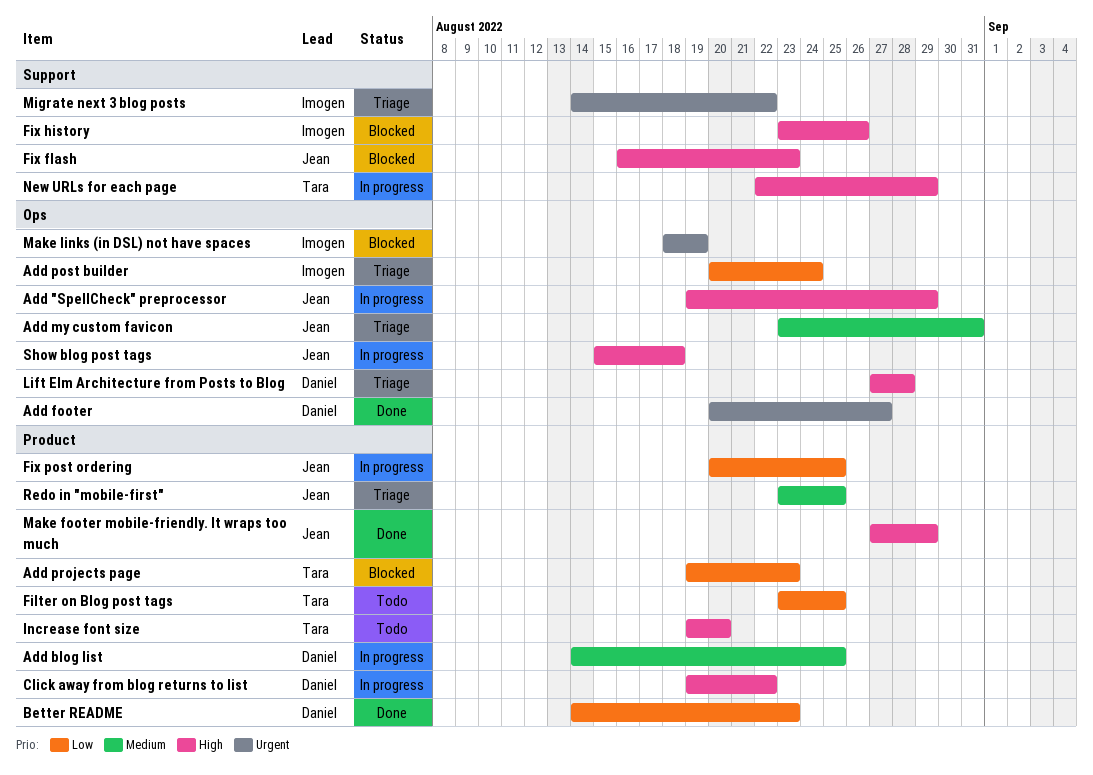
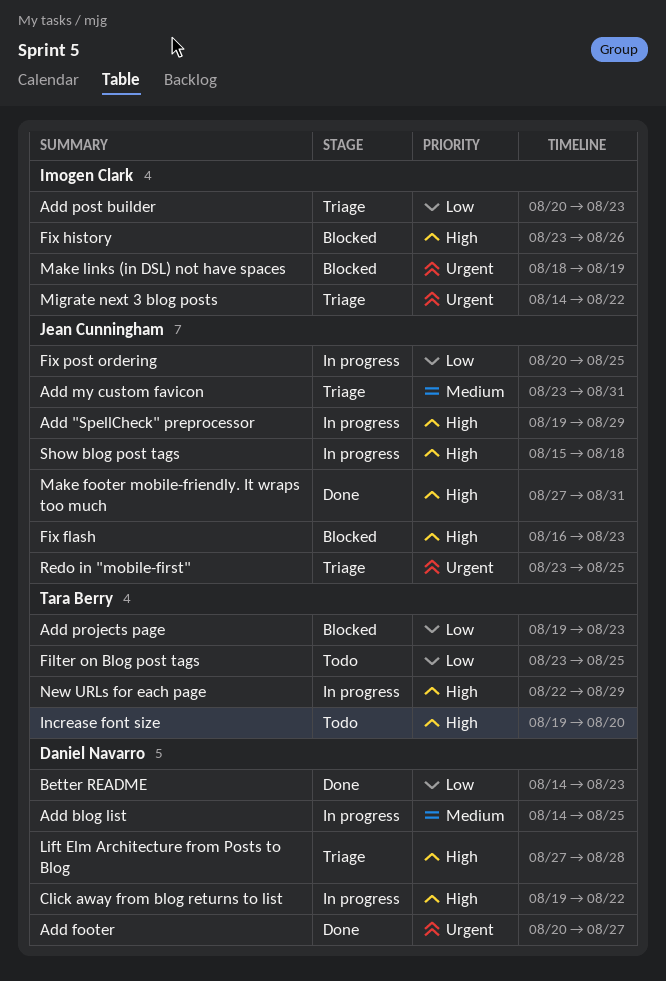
Add post builder, due: Aug 24 -> Aug 23
Make footer mobile-friendly. It wraps too much, due: Aug 29 -> Aug 31
Redo in "mobile-first", priority: Medium -> Urgent

